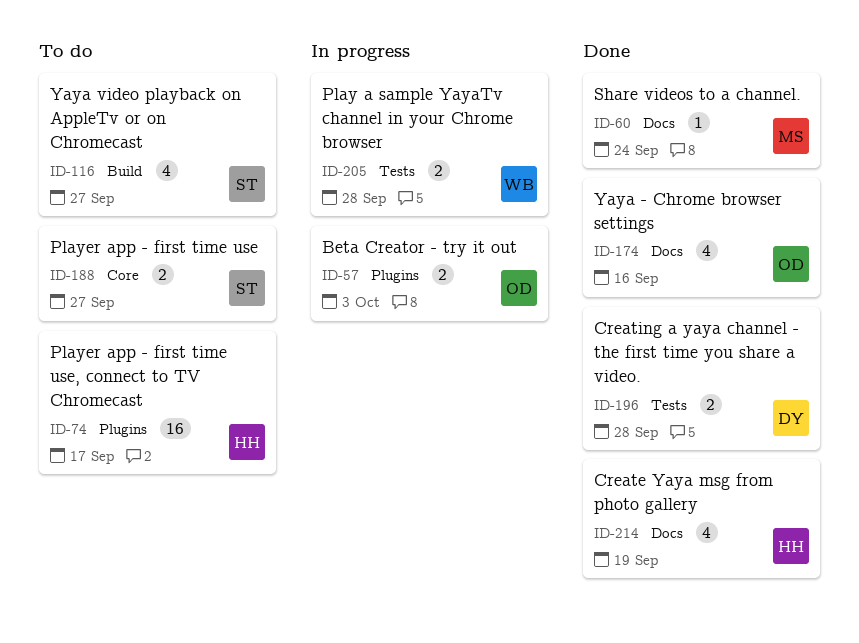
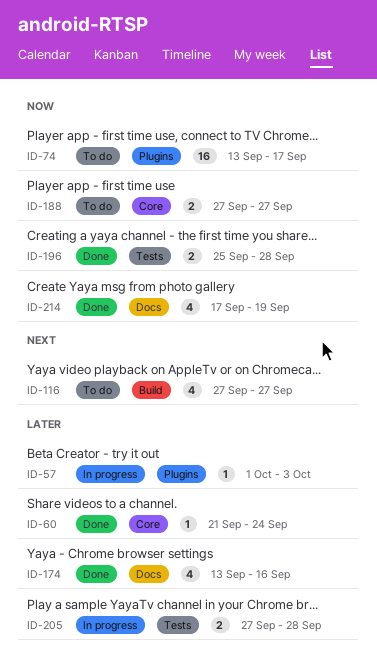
ID-57, estimate: 2 -> 1
ID-60, label: Docs -> Core

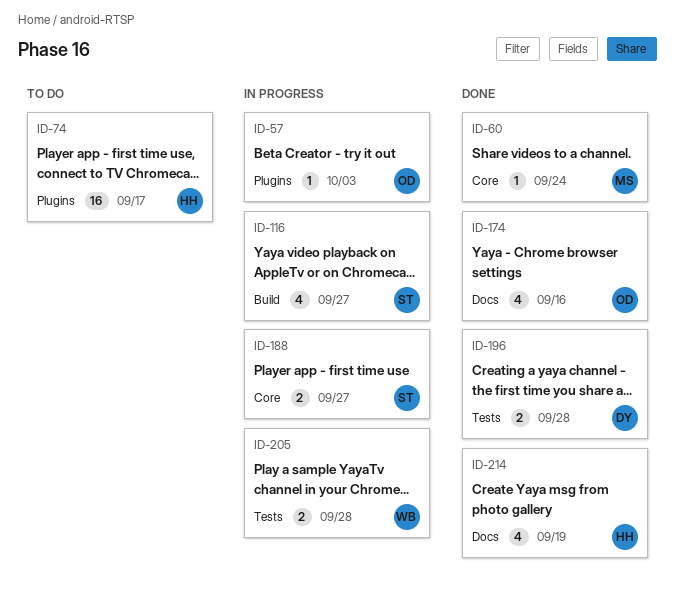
ID-116, status: To do -> In progress
ID-188, status: To do -> In progress

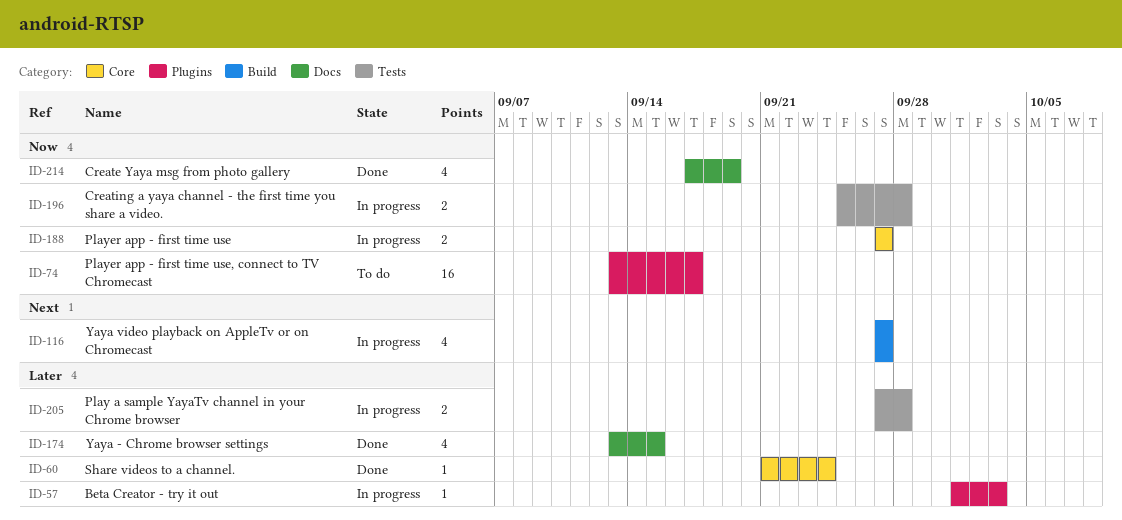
ID-174, due: Sep 16 -> Sep 15
ID-196, status: Done -> In progress

